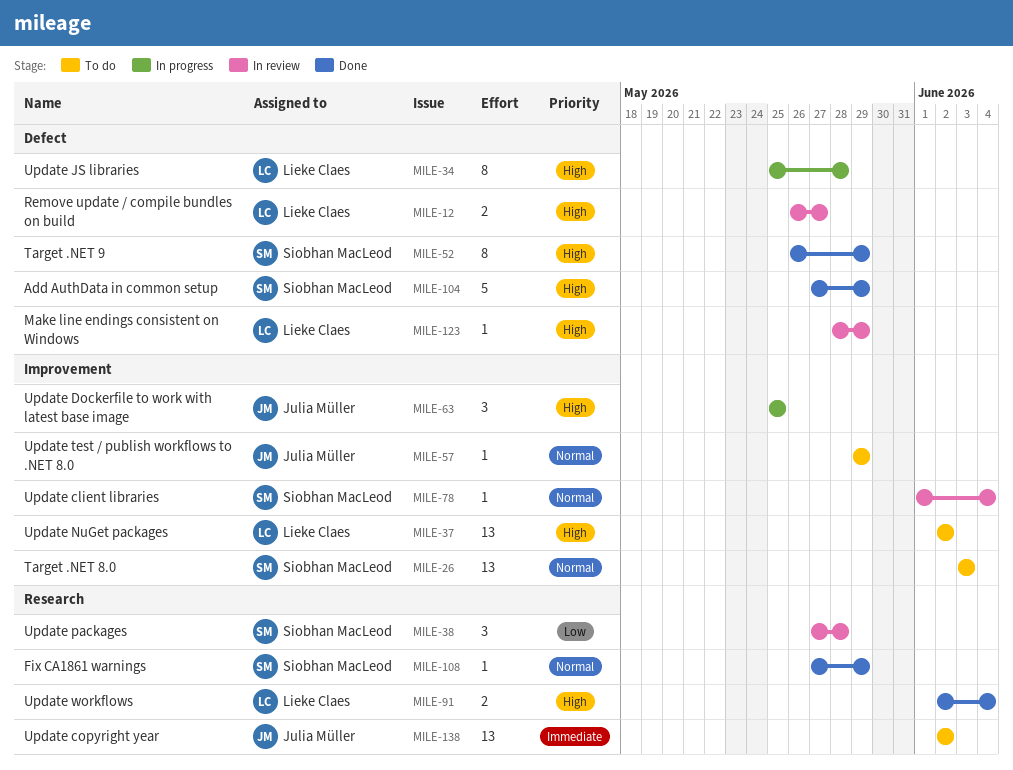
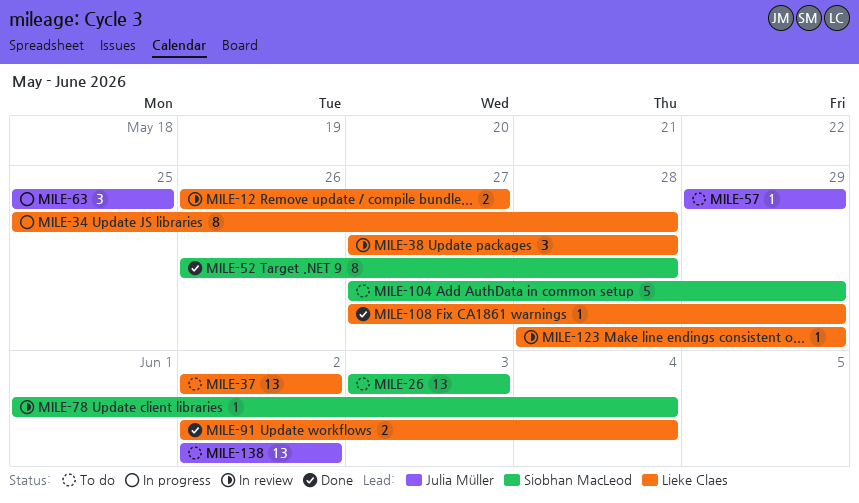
MILE-38, owner: Siobhan MacLeod -> Lieke Claes
MILE-52, due: May 29 -> May 28
MILE-104, status: Done -> To do
MILE-108, owner: Siobhan MacLeod -> Lieke Claes

